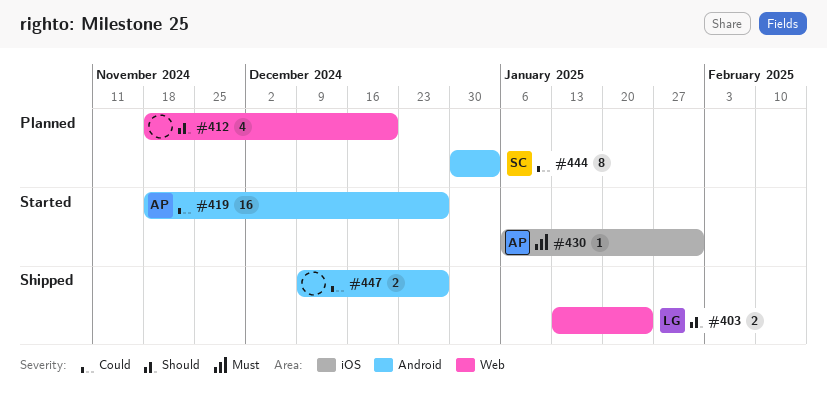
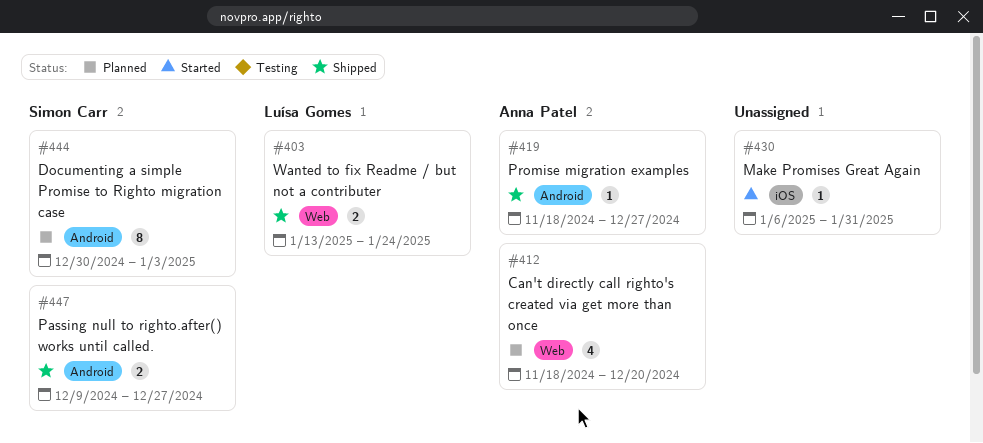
#412, owner: none -> Anna Patel
#419, status: Started -> Shipped
#419, estimate: 16 -> 1
#430, owner: Anna Patel -> none
#447, owner: none -> Simon Carr

